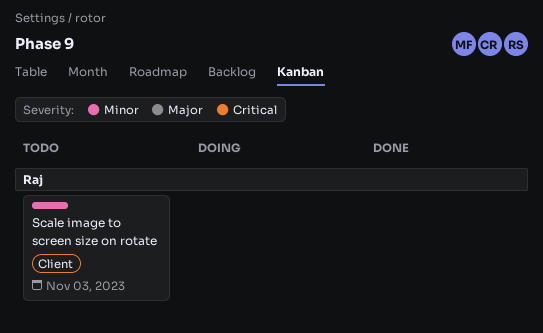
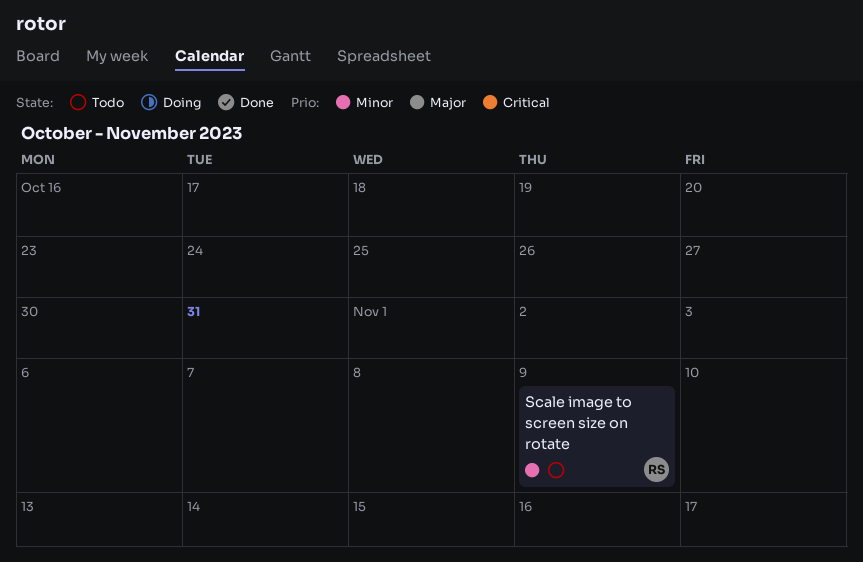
Scale image to screen size on rotate, due: Nov 3 -> Nov 9

